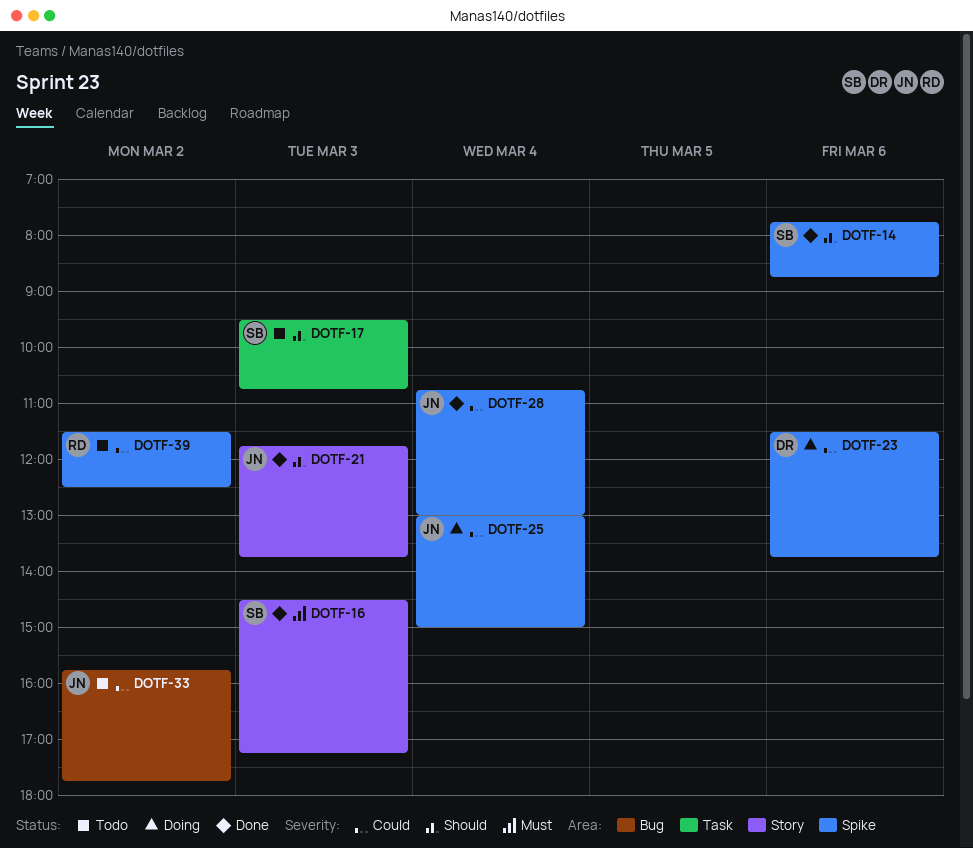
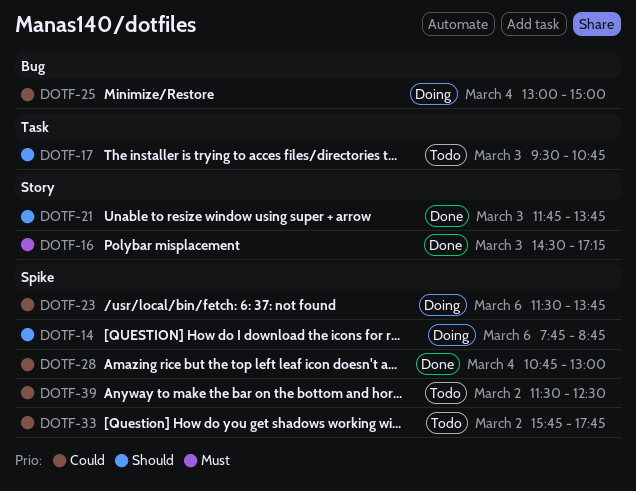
DOTF-14, status: Done -> Doing
DOTF-25, label: Spike -> Bug
DOTF-33, label: Bug -> Spike

